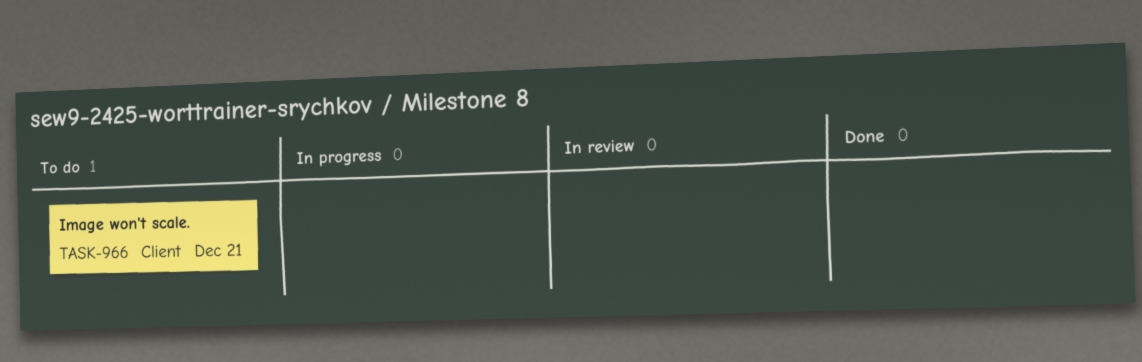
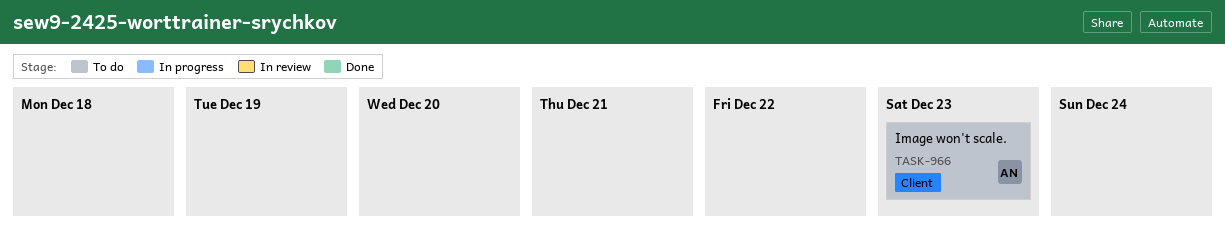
TASK-966, due: Dec 21 -> Dec 23

